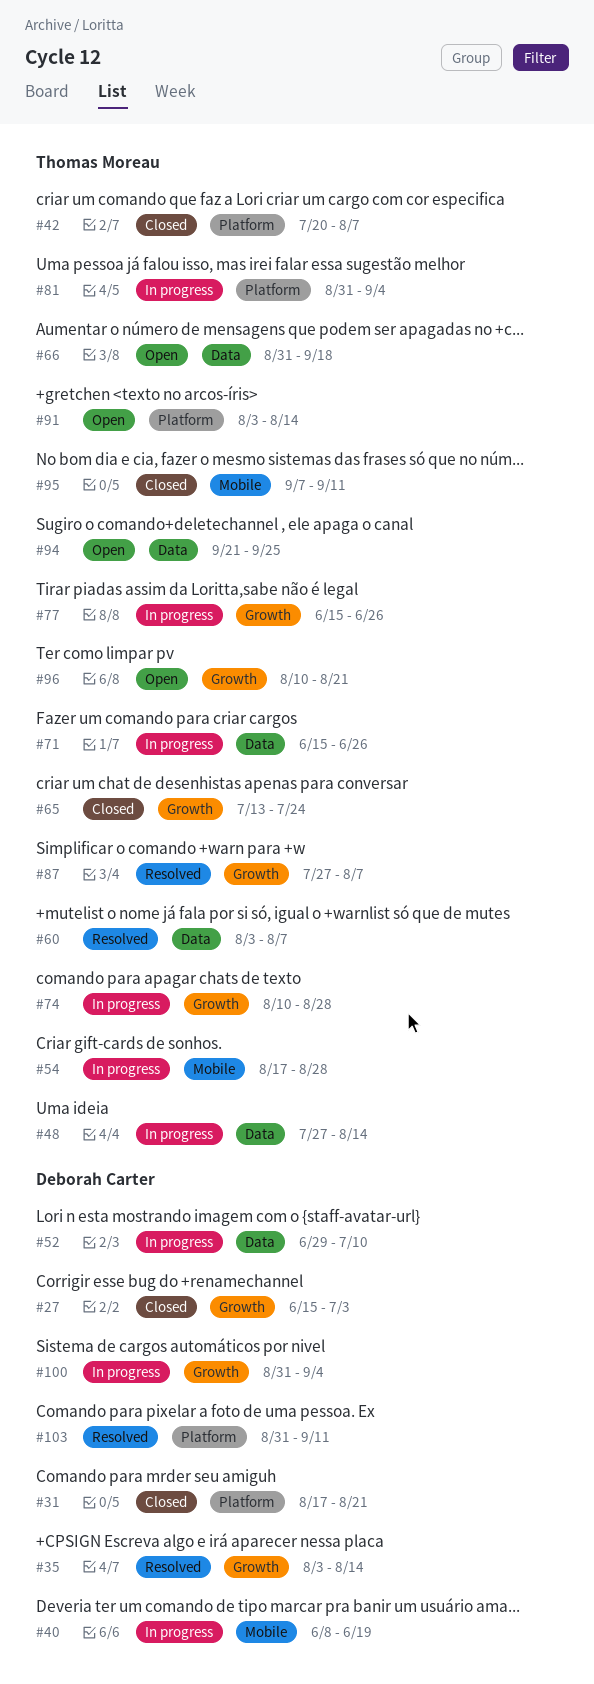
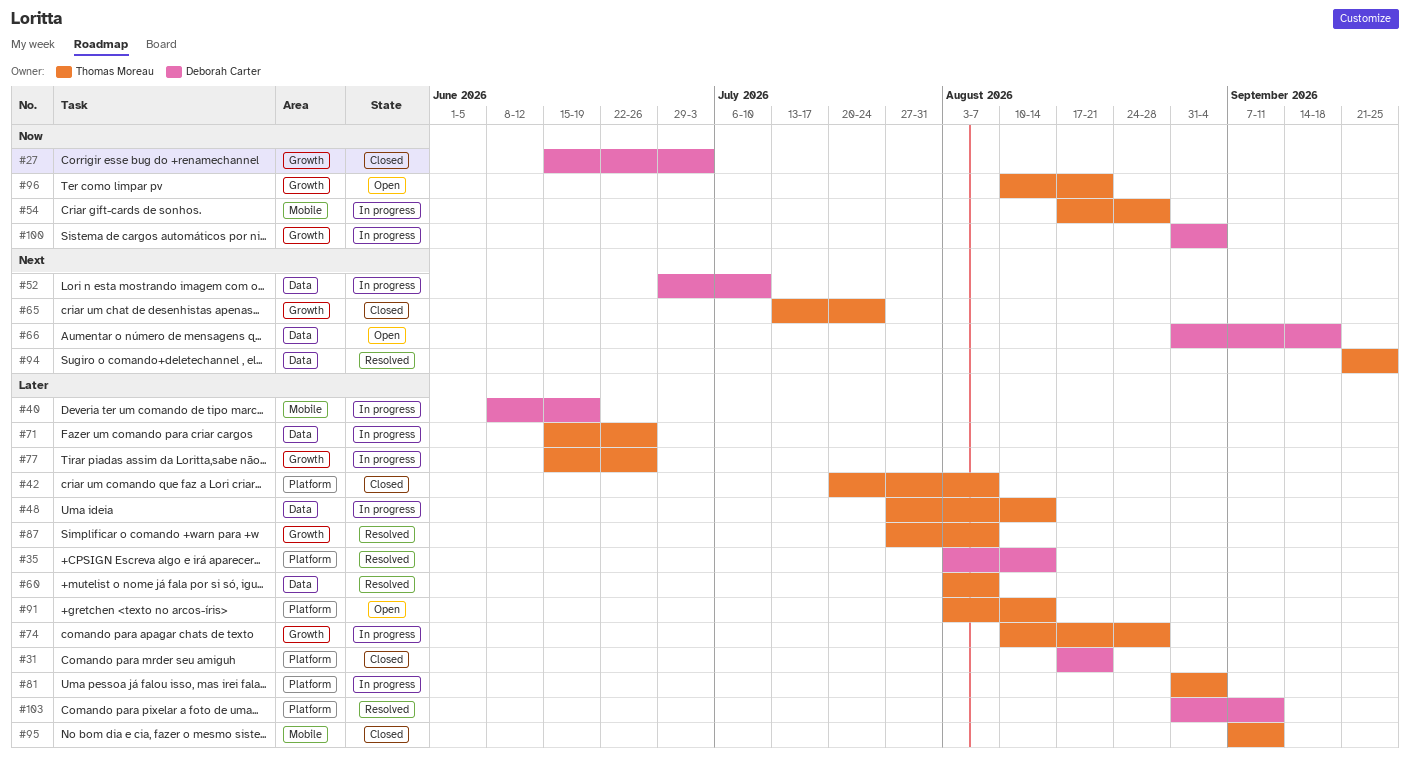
#35, label: Growth -> Platform
#66, owner: Thomas Moreau -> Deborah Carter
#94, status: Open -> Resolved

